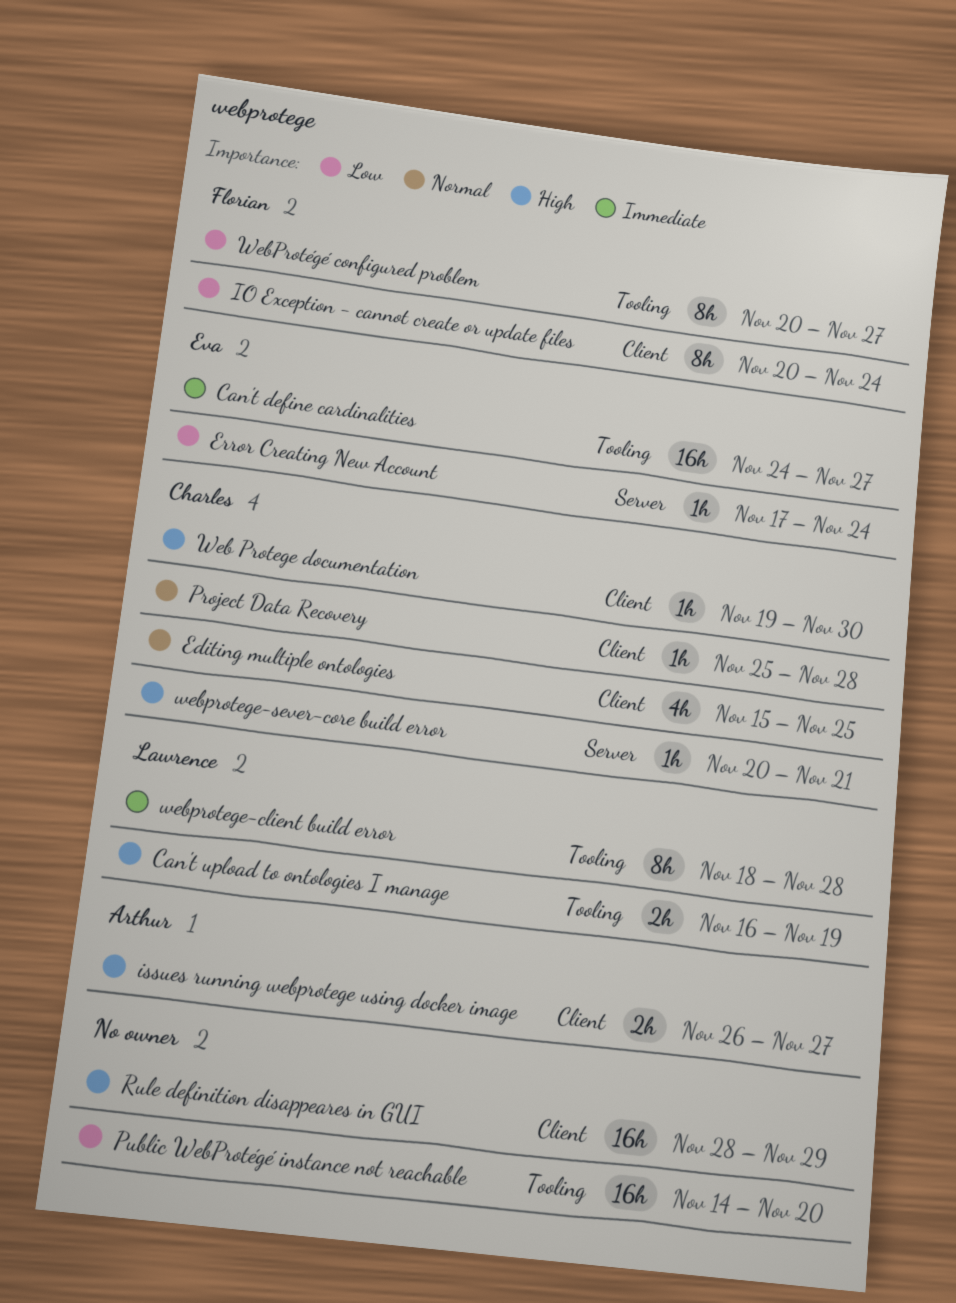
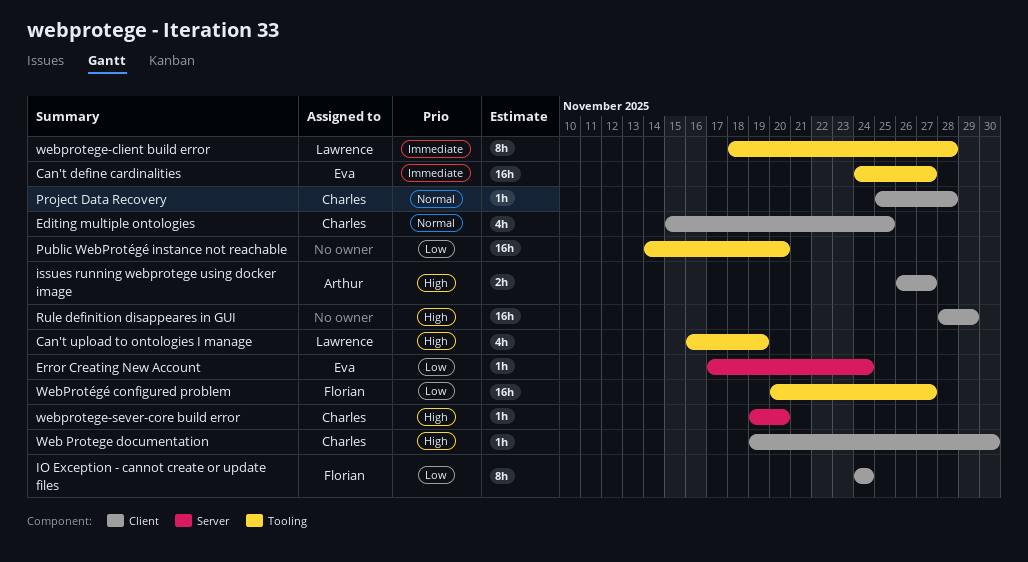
Can't upload to ontologies I manage, estimate: 2h -> 4h
IO Exception - cannot create or update files, start: Nov 20 -> Nov 24
webprotege-sever-core build error, start: Nov 20 -> Nov 19
webprotege-sever-core build error, due: Nov 21 -> Nov 20
WebProtégé configured problem, estimate: 8h -> 16h

